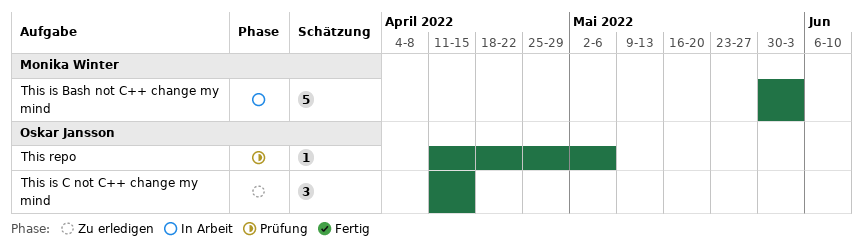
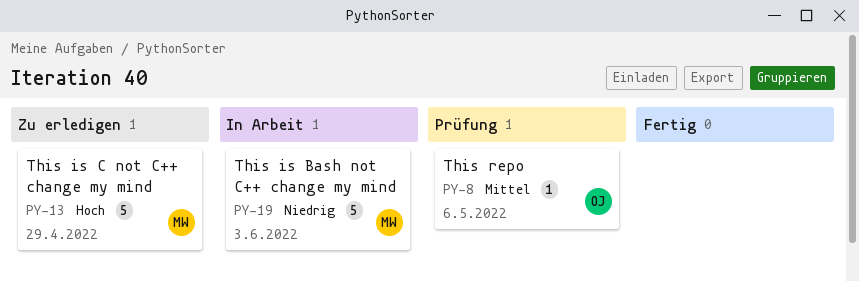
This is C not C++ change my mind, owner: Oskar Jansson -> Monika Winter
This is C not C++ change my mind, estimate: 3 -> 5
This is C not C++ change my mind, due: Apr 15 -> Apr 29

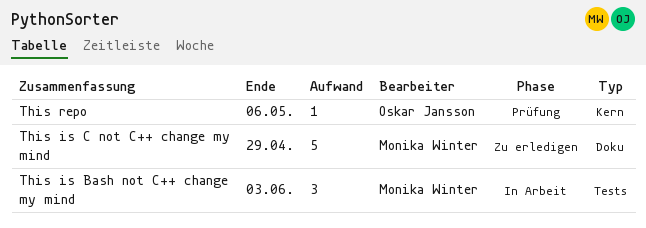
This is Bash not C++ change my mind, estimate: 5 -> 3

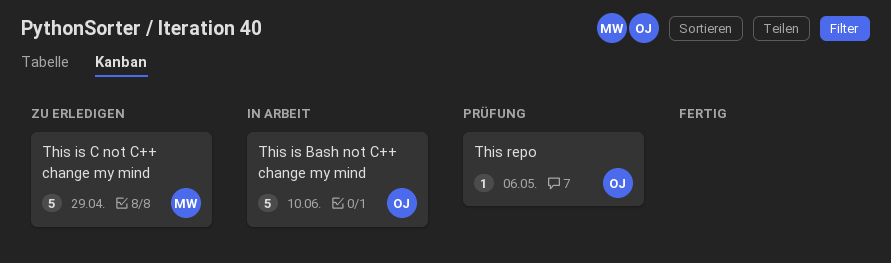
This is Bash not C++ change my mind, owner: Monika Winter -> Oskar Jansson
This is Bash not C++ change my mind, estimate: 3 -> 5
This is Bash not C++ change my mind, due: Jun 3 -> Jun 10

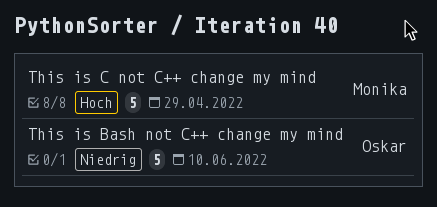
This repo: present -> none

